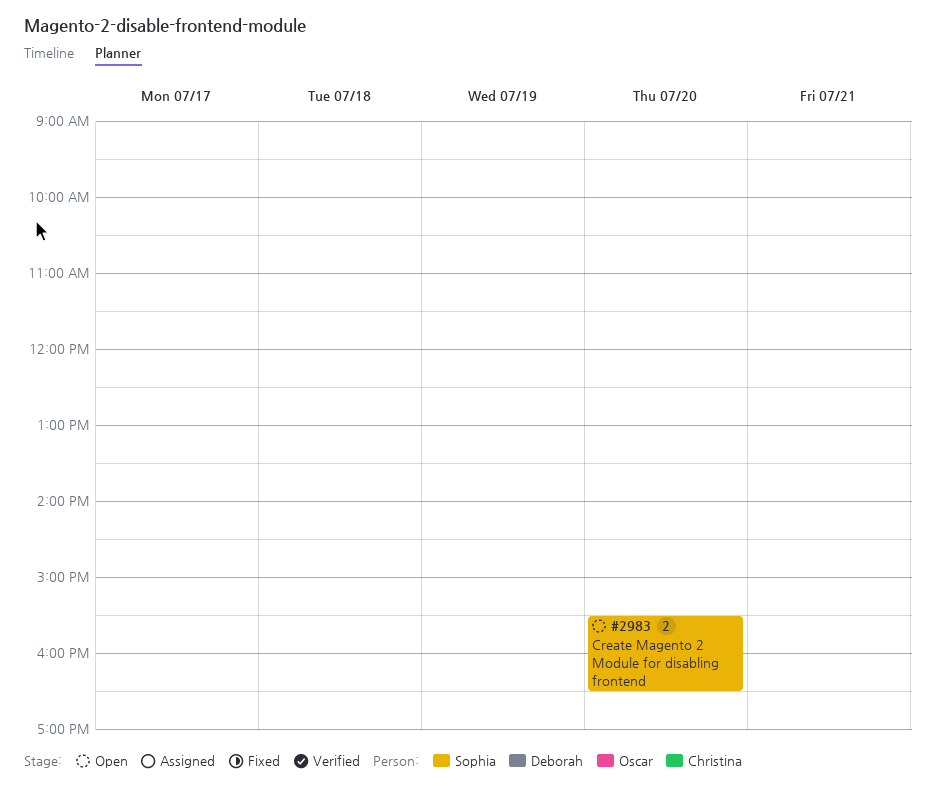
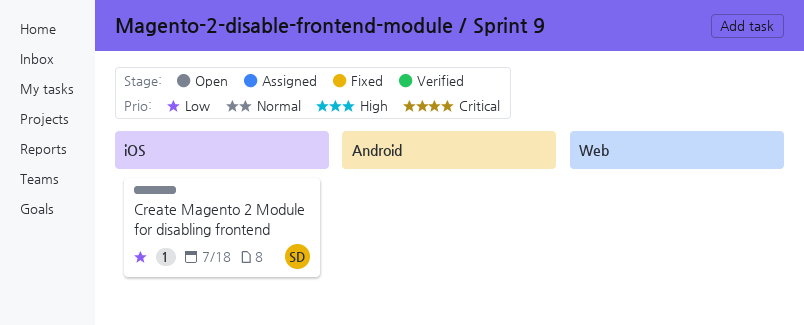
Create Magento 2 Module for disabling frontend, estimate: 2 -> 1
Create Magento 2 Module for disabling frontend, day: Jul 20 -> Jul 18

